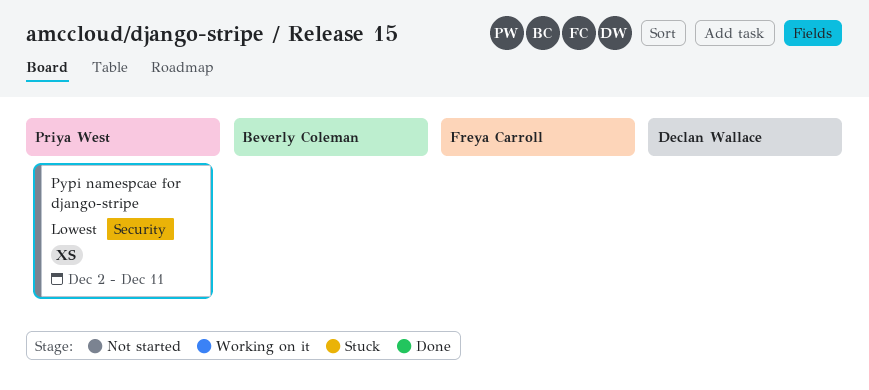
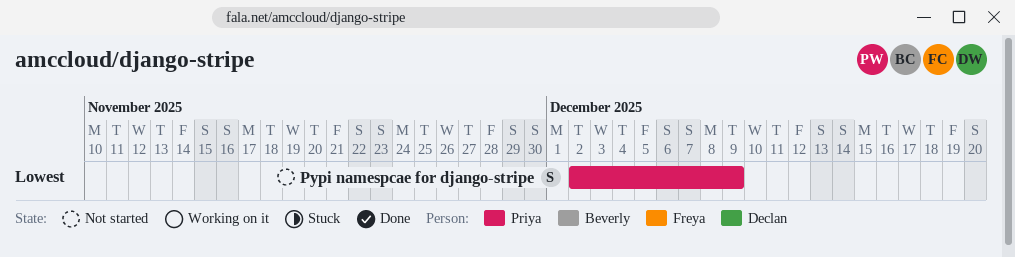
Pypi namespcae for django-stripe, estimate: XS -> S
Pypi namespcae for django-stripe, due: Dec 11 -> Dec 9

